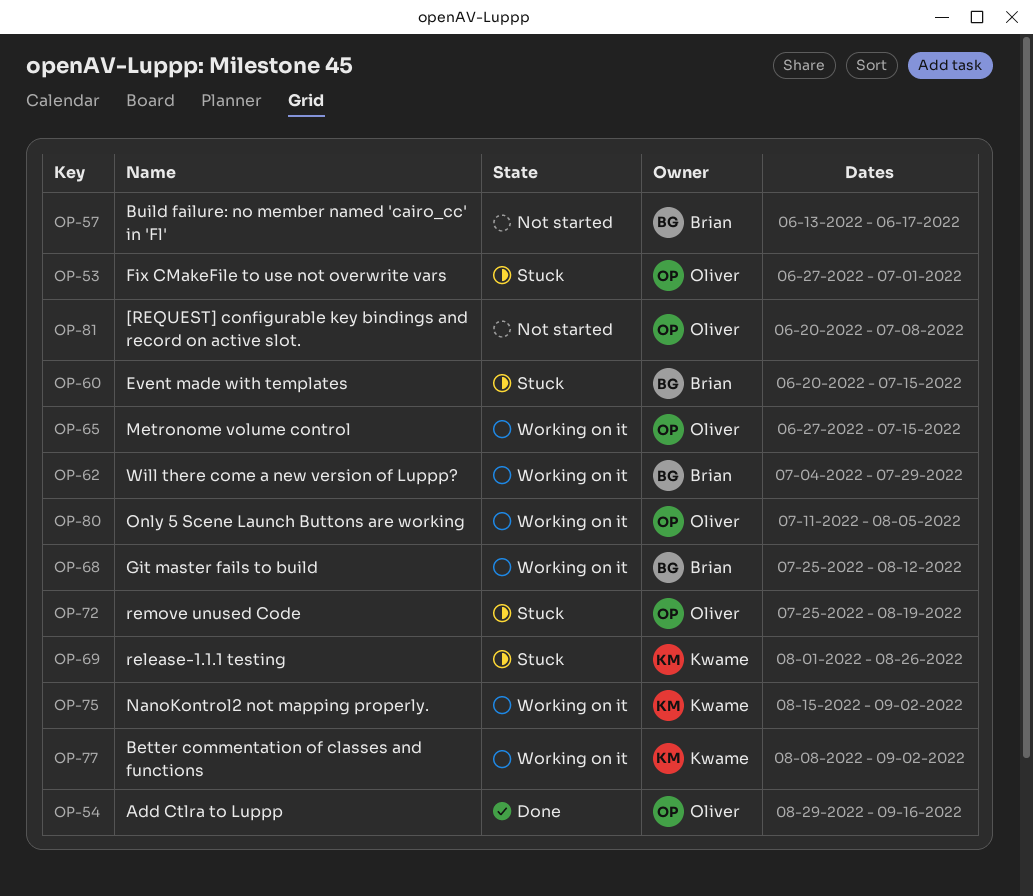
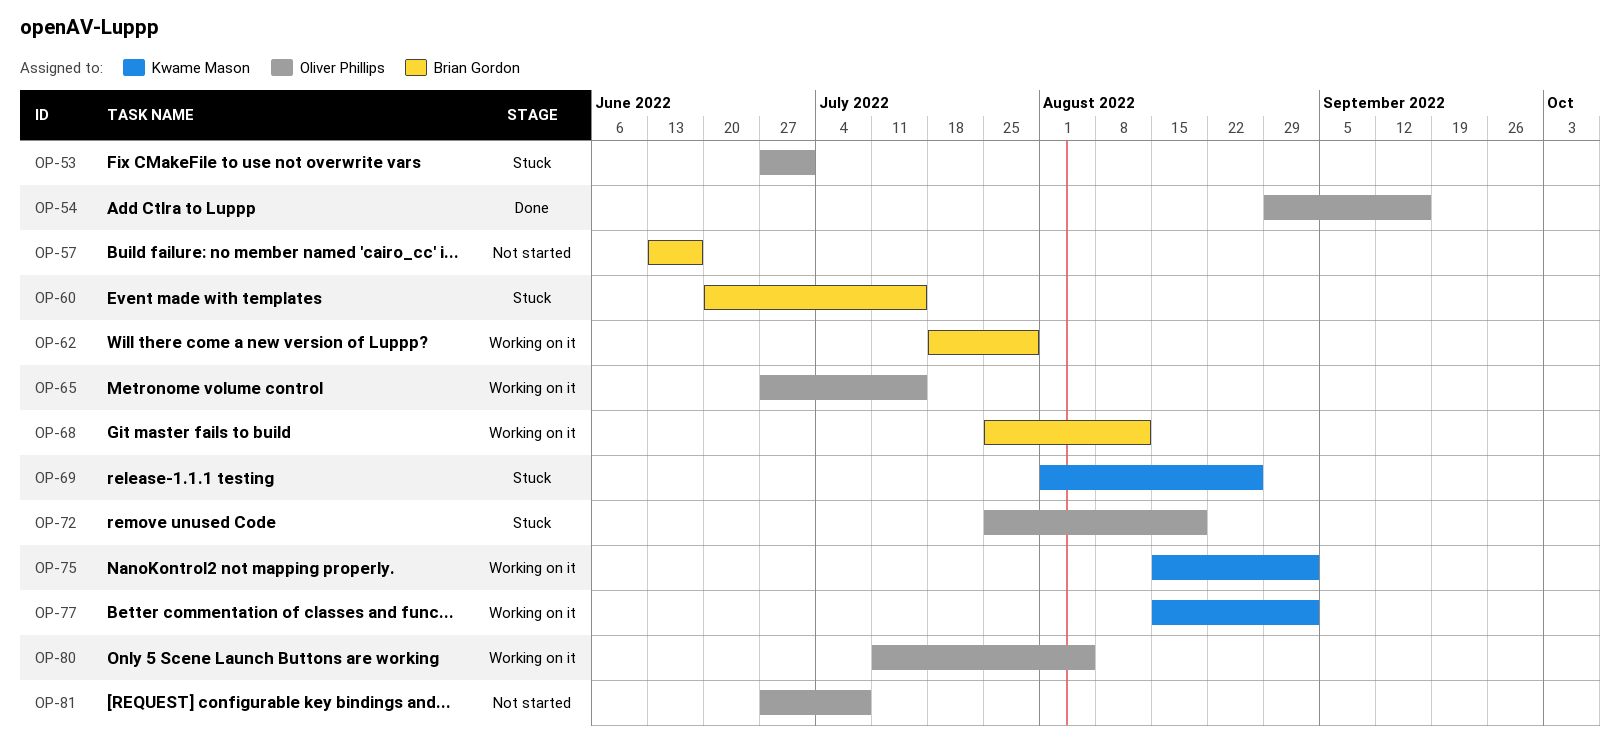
OP-62, start: Jul 4 -> Jul 18
OP-77, start: Aug 8 -> Aug 15
OP-81, start: Jun 20 -> Jun 27

